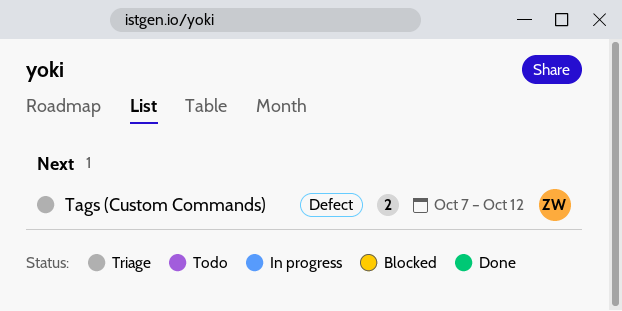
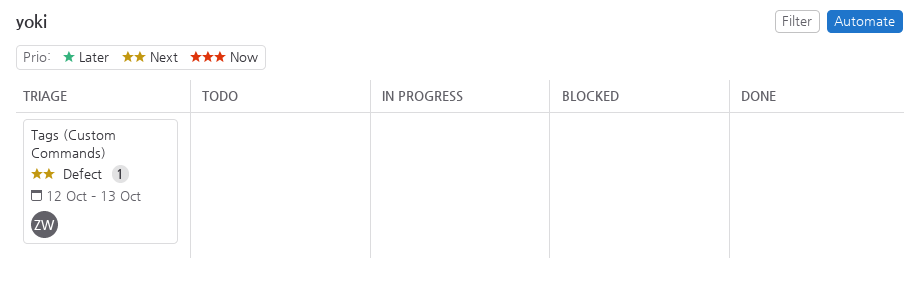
Tags (Custom Commands), estimate: 2 -> 1
Tags (Custom Commands), start: Oct 7 -> Oct 12
Tags (Custom Commands), due: Oct 12 -> Oct 13

